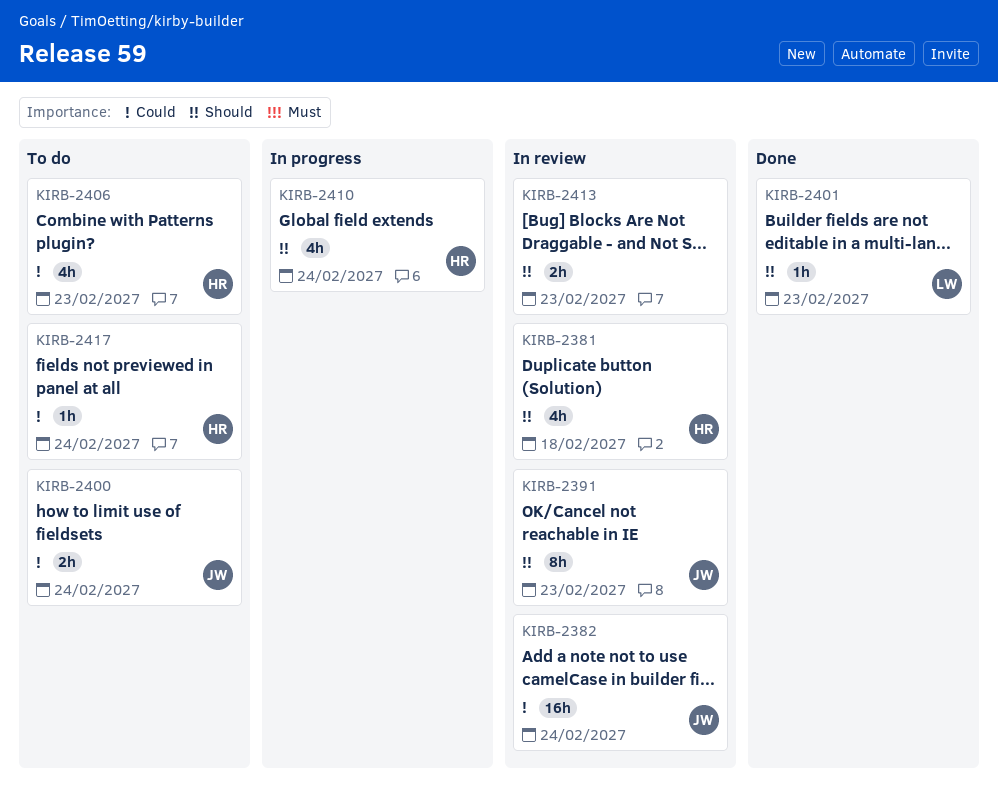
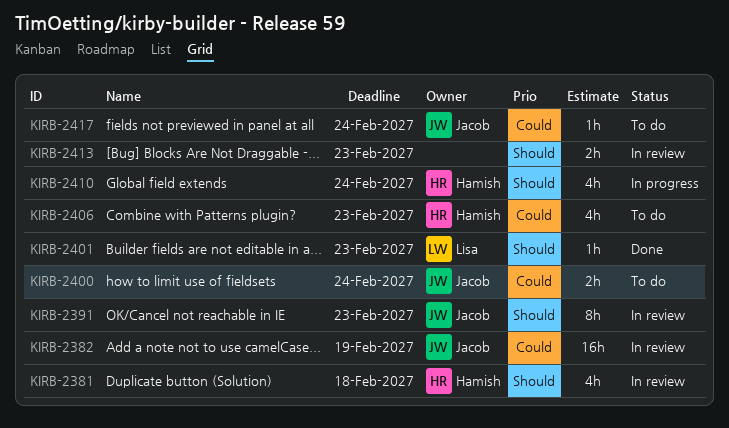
KIRB-2382, due: Feb 24 -> Feb 19
KIRB-2417, owner: Hamish -> Jacob

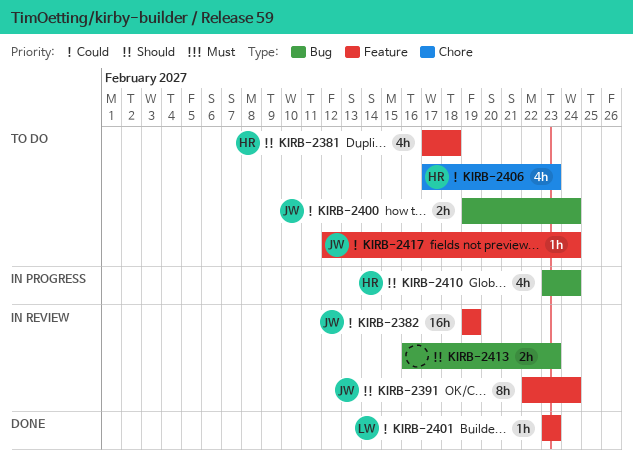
KIRB-2381, status: In review -> To do
KIRB-2391, due: Feb 23 -> Feb 24
KIRB-2401, priority: Should -> Could

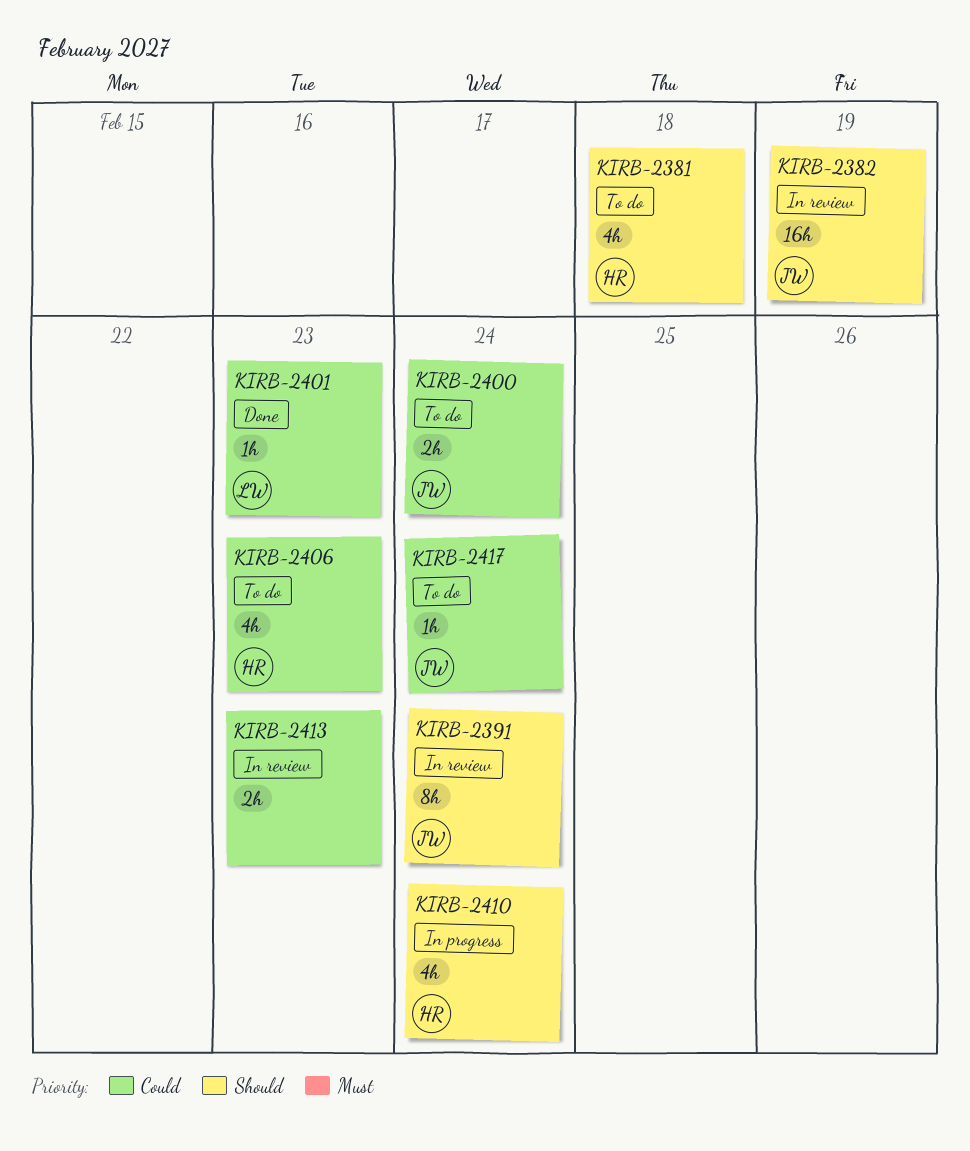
KIRB-2382, priority: Could -> Should
KIRB-2413, priority: Should -> Could

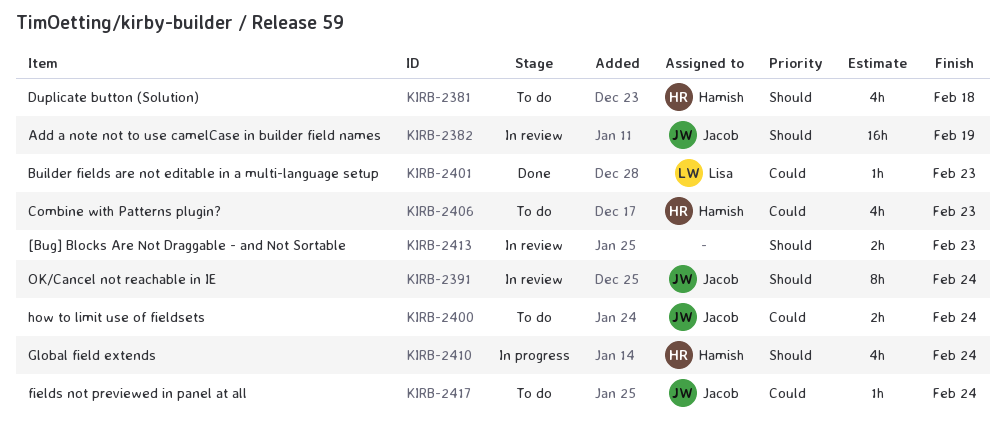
KIRB-2413, priority: Could -> Should

